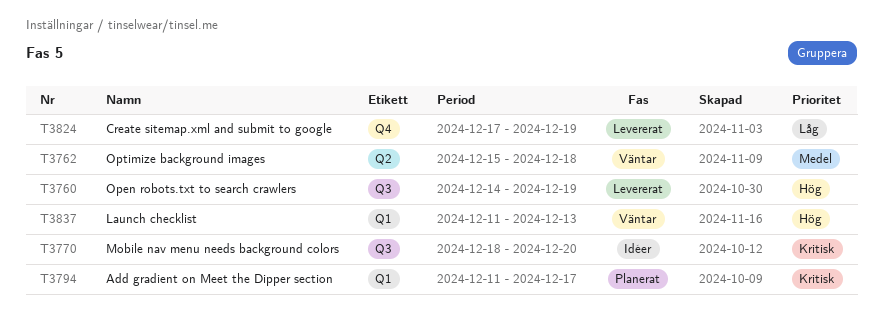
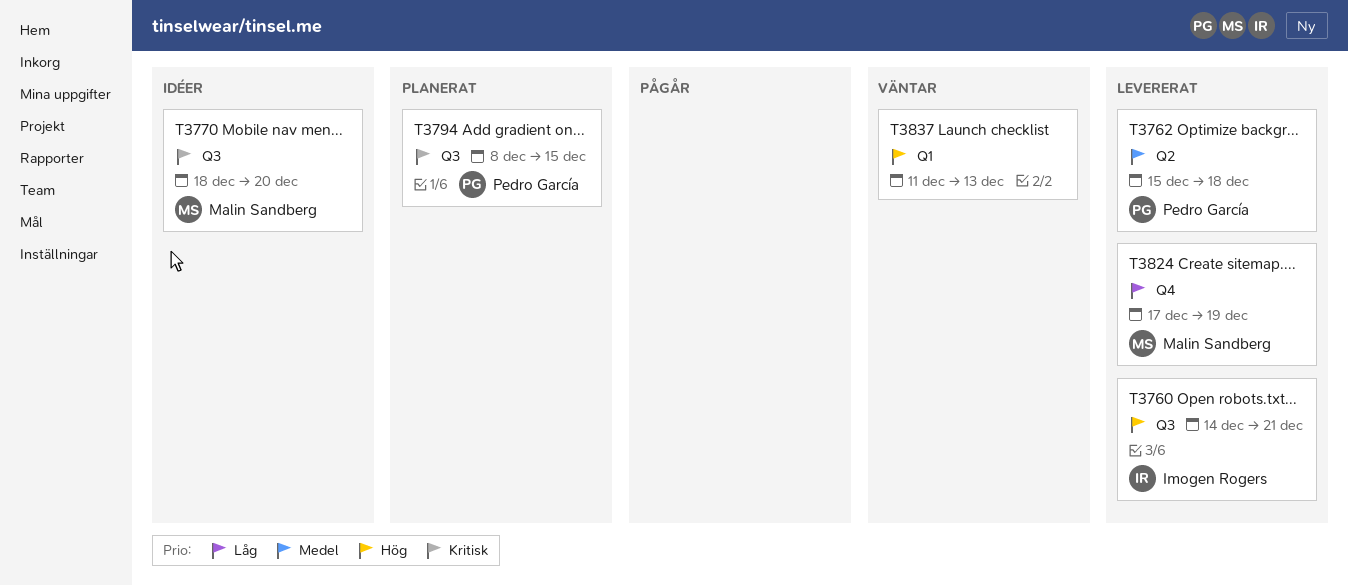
T3760, due: Dec 19 -> Dec 21
T3762, status: Väntar -> Levererat
T3794, label: Q1 -> Q3
T3794, start: Dec 11 -> Dec 8
T3794, due: Dec 17 -> Dec 15

